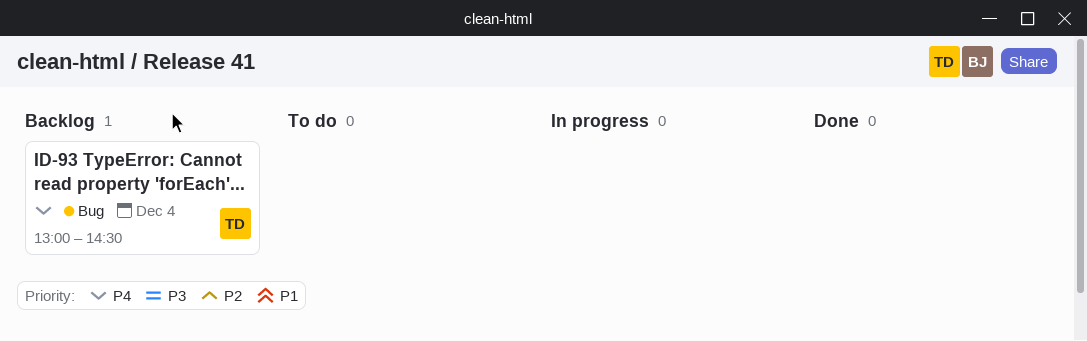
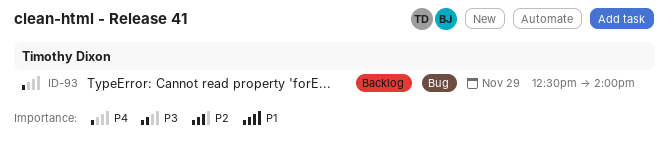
ID-93, day: Dec 4 -> Nov 29
ID-93, begins: 13:00 -> 12:30
ID-93, ends: 14:30 -> 14:00

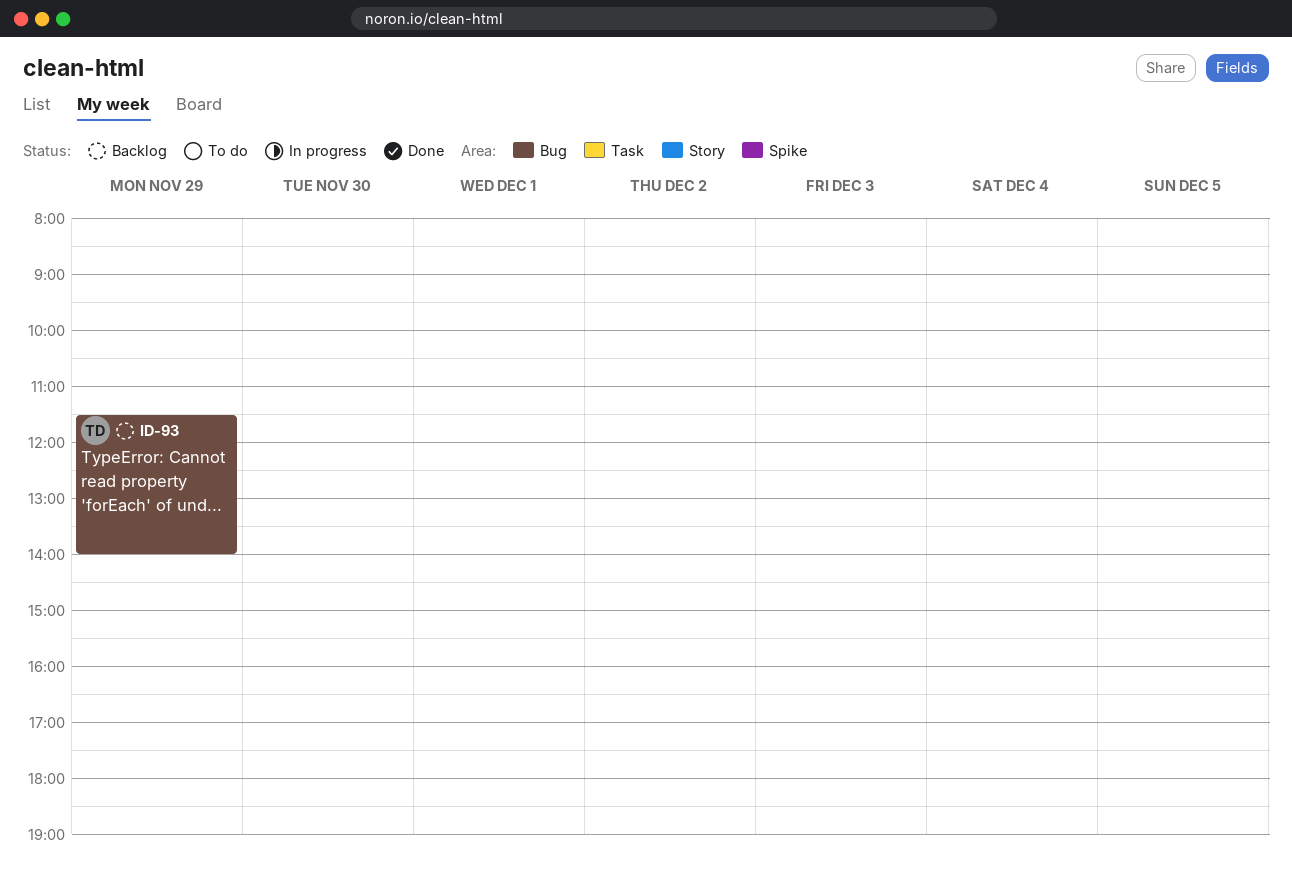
ID-93, begins: 12:30 -> 11:30

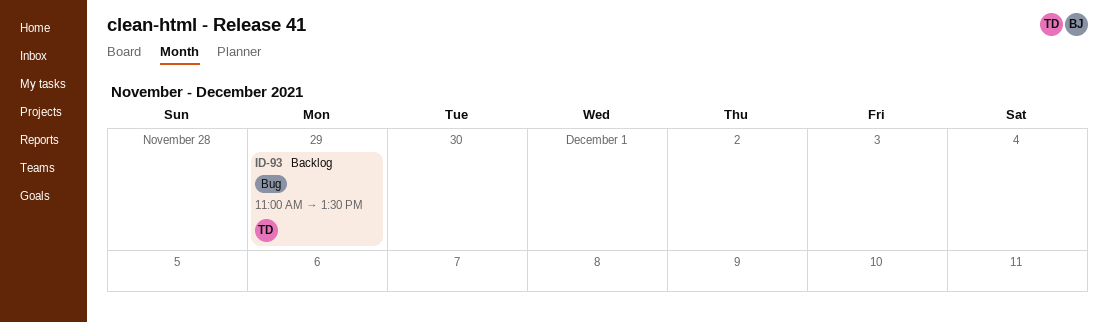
ID-93, begins: 11:30 -> 11:00
ID-93, ends: 14:00 -> 13:30

